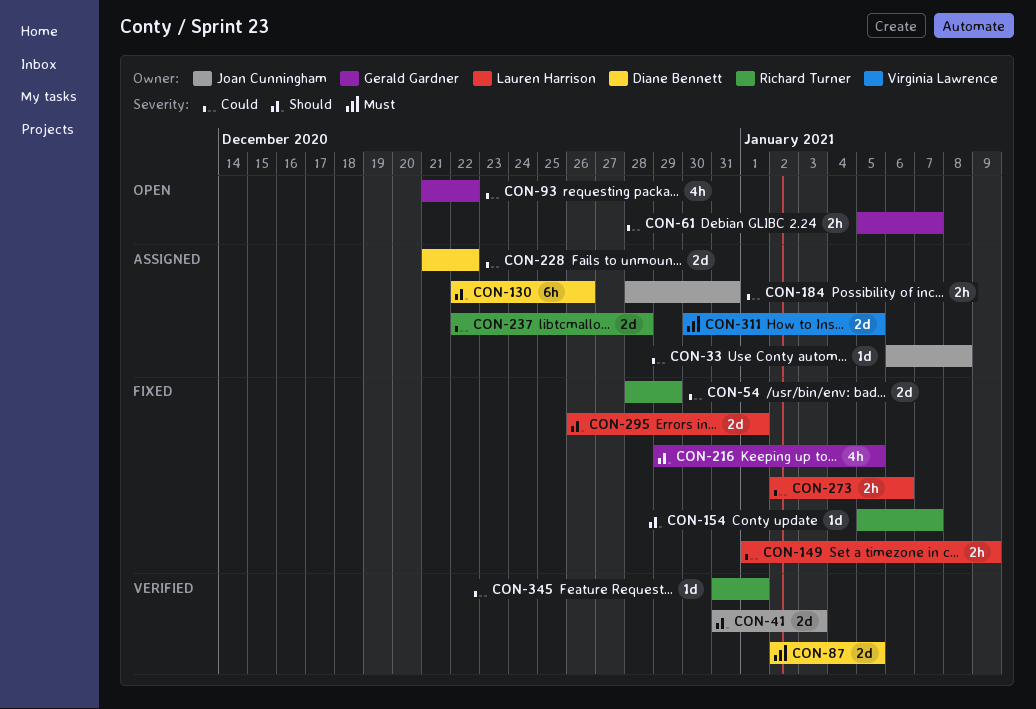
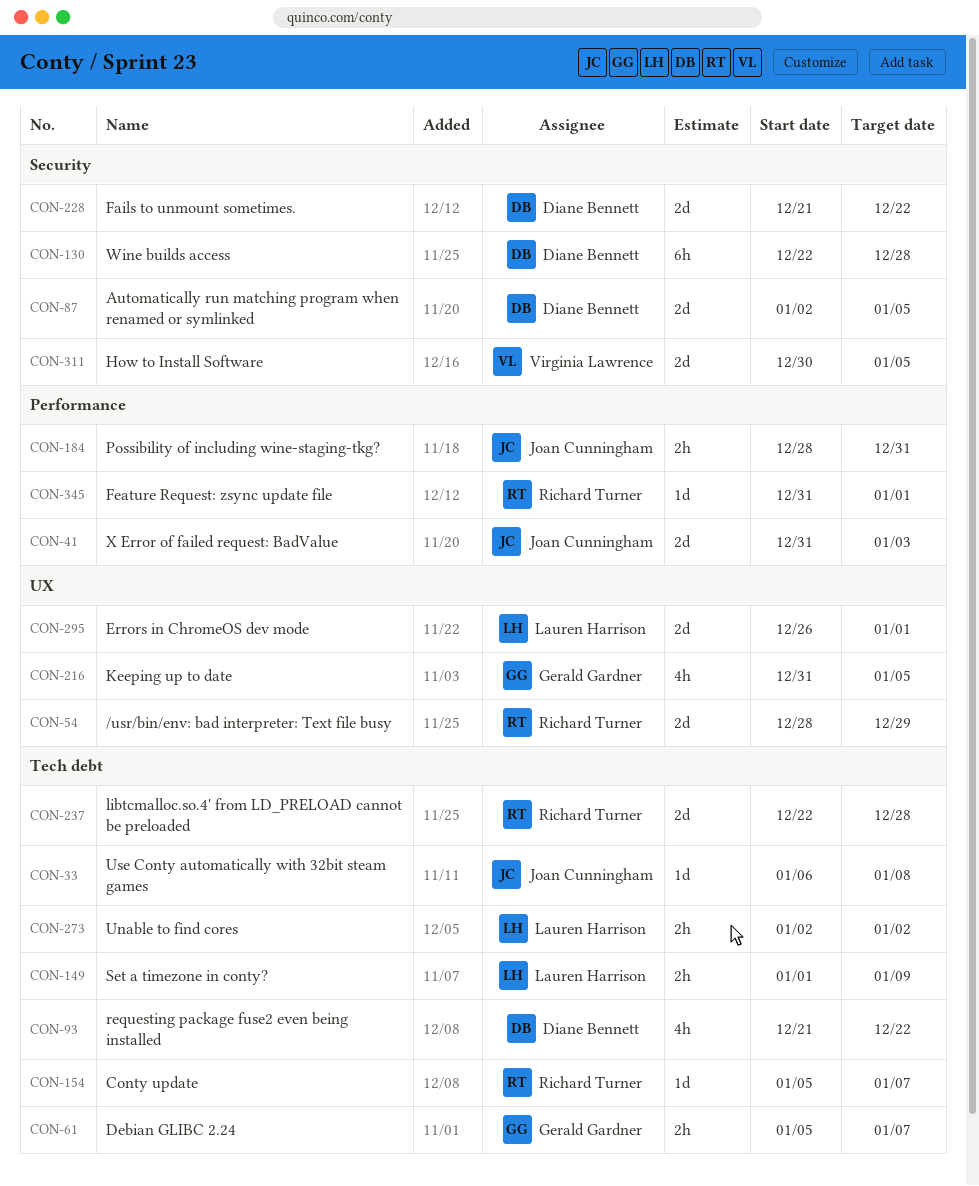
CON-93, owner: Gerald Gardner -> Diane Bennett
CON-130, due: Dec 26 -> Dec 28
CON-216, start: Dec 29 -> Dec 31
CON-273, due: Jan 6 -> Jan 2

